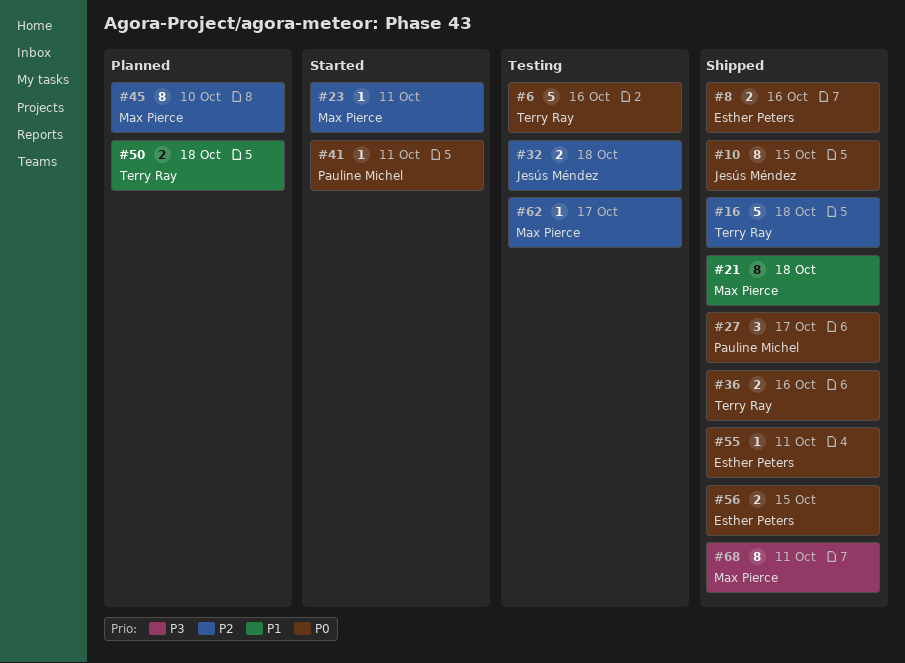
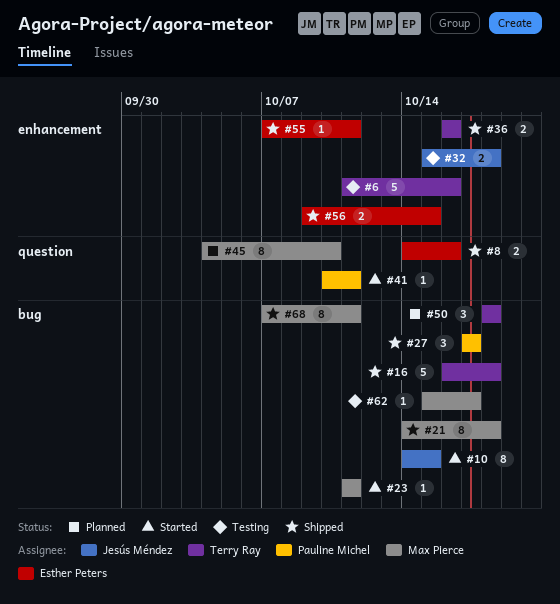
#10, status: Shipped -> Started
#50, estimate: 2 -> 3

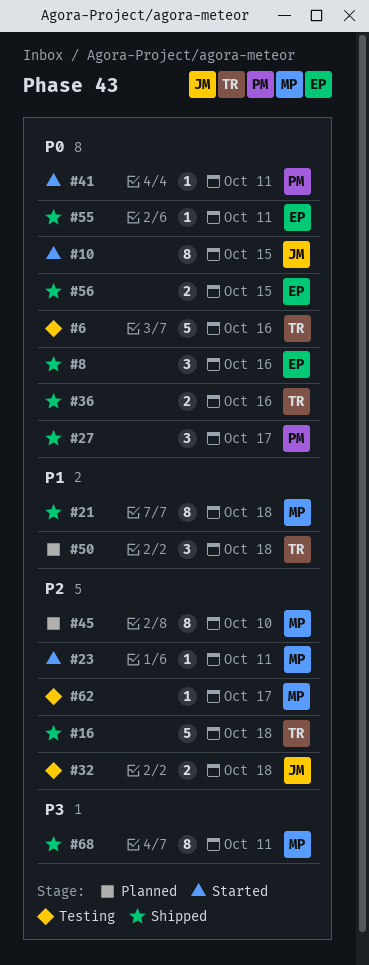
#8, estimate: 2 -> 3

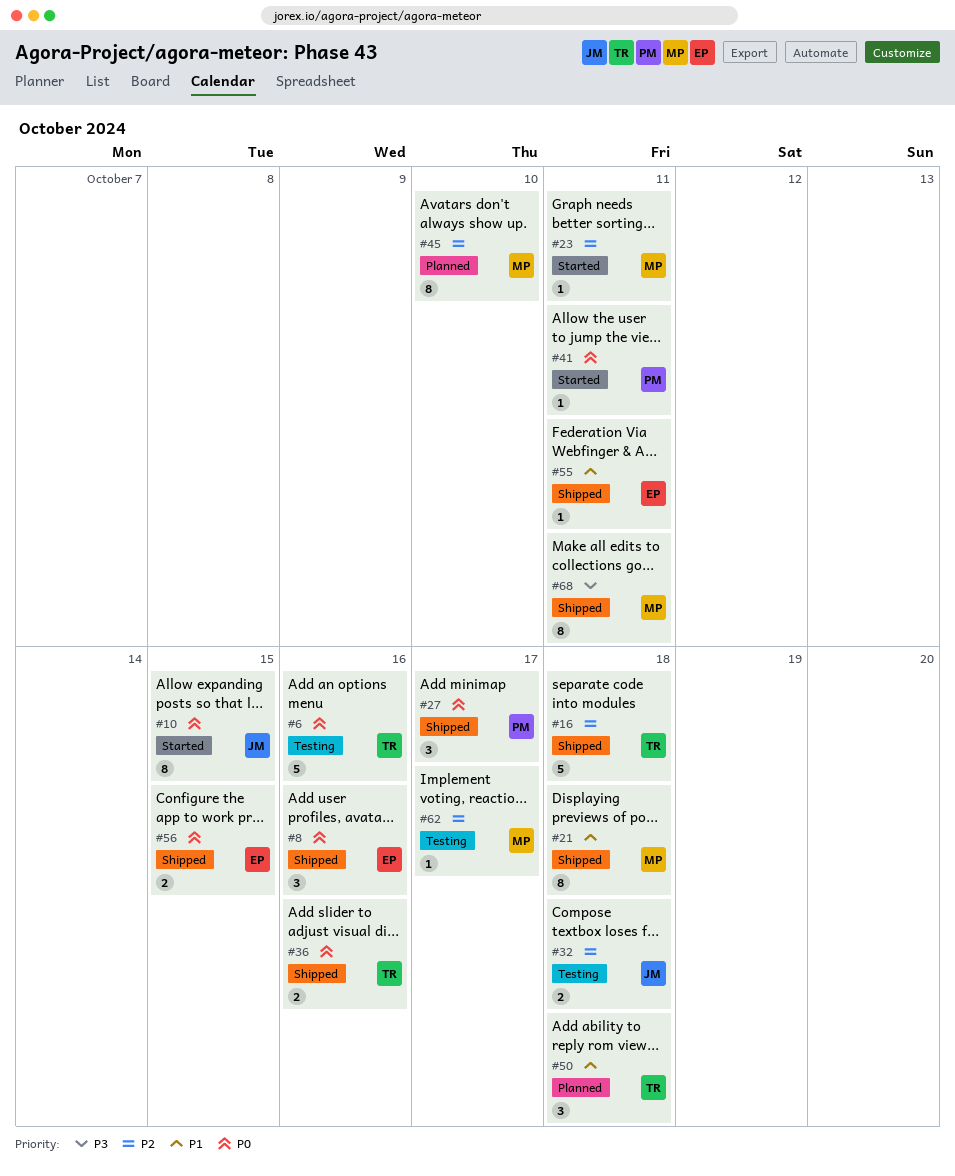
#55, priority: P0 -> P1

